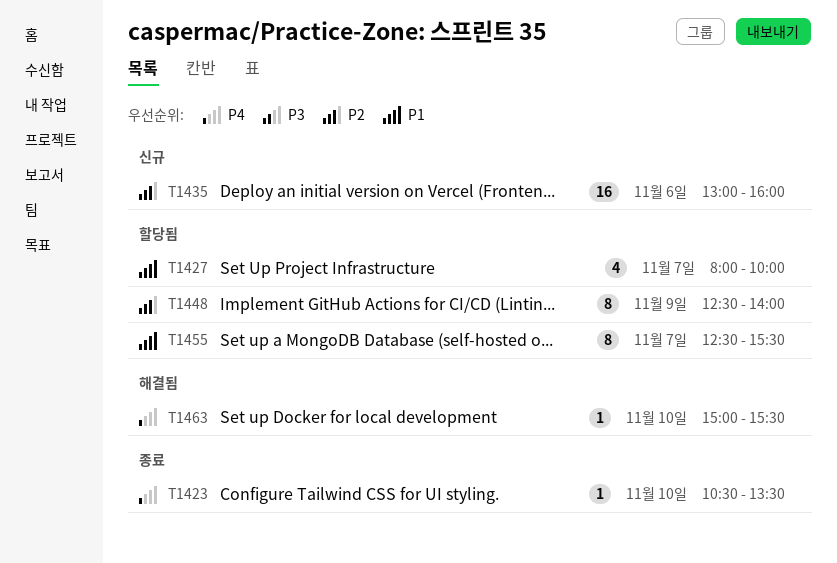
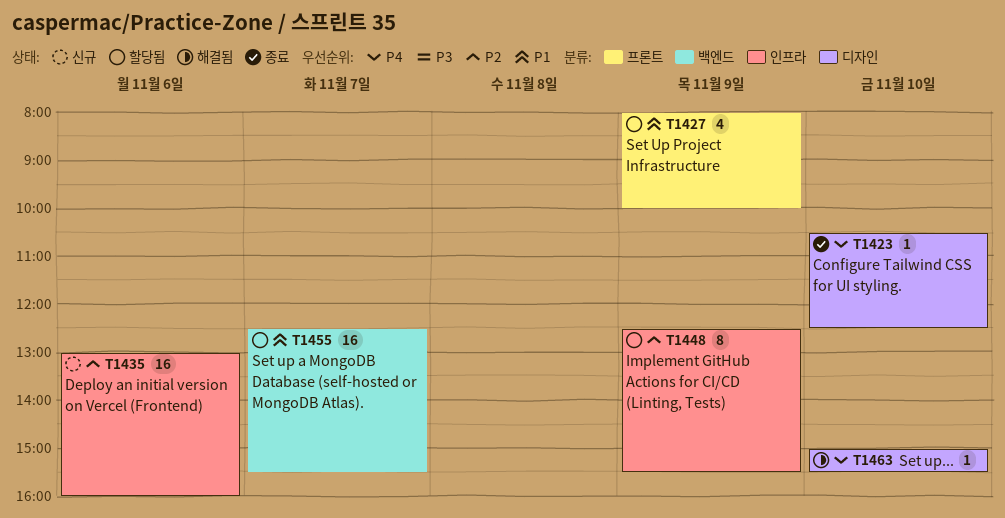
T1423, ends: 13:30 -> 12:30
T1427, day: Nov 7 -> Nov 9
T1448, ends: 14:00 -> 15:30
T1455, estimate: 8 -> 16

